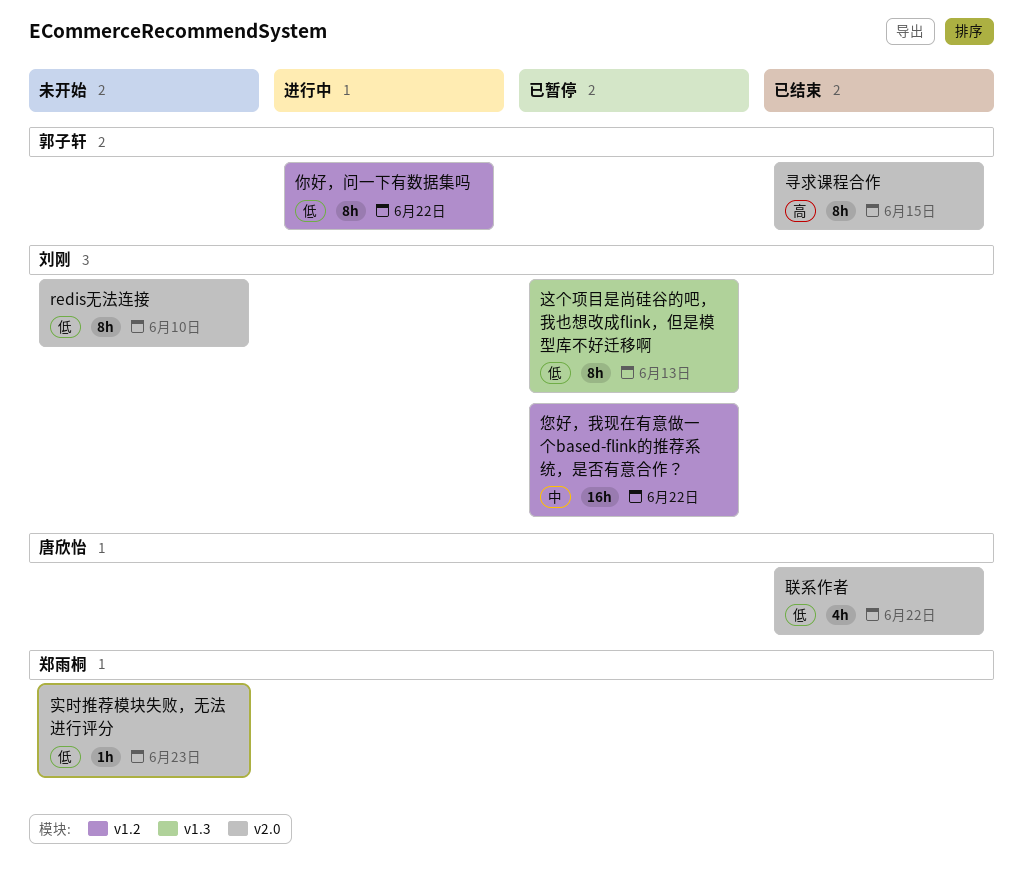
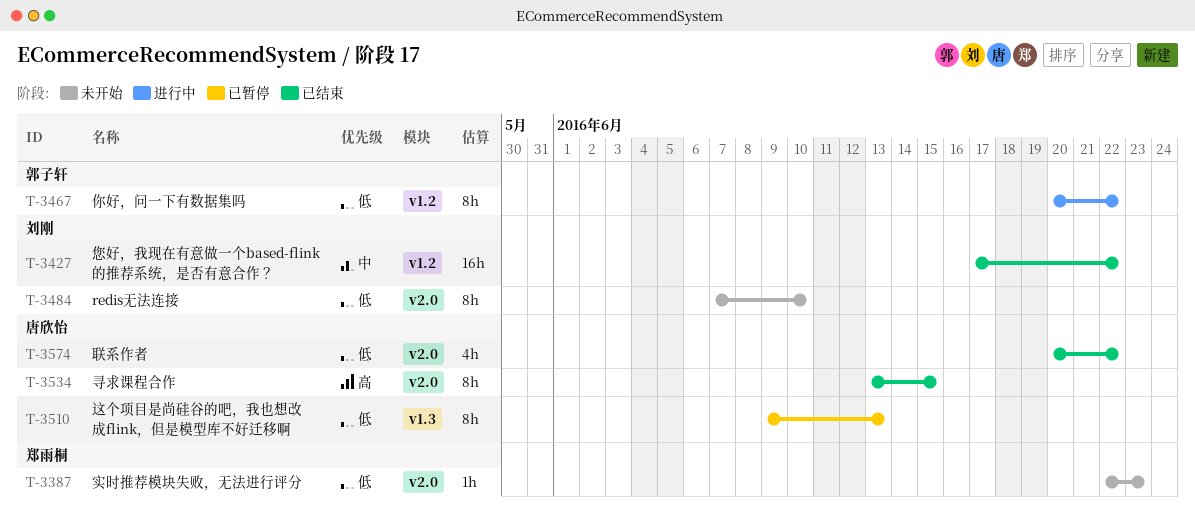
寻求课程合作, owner: 郭子轩 -> 唐欣怡
您好，我现在有意做一个based-flink的推荐系统，是否有意合作？, status: 已暂停 -> 已结束
这个项目是尚硅谷的吧，我也想改成flink，但是模型库不好迁移啊, owner: 刘刚 -> 唐欣怡

